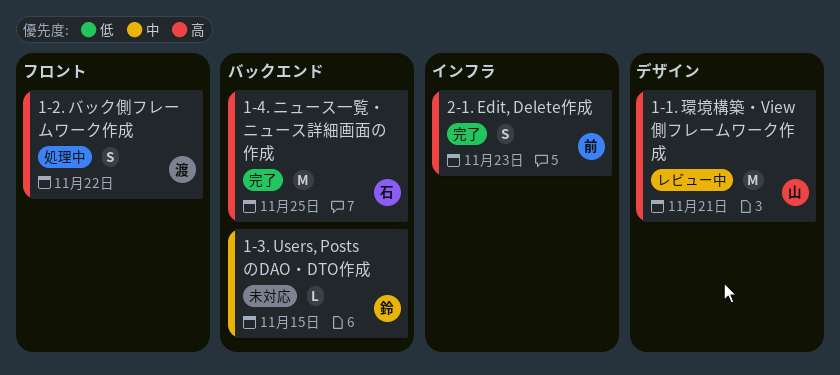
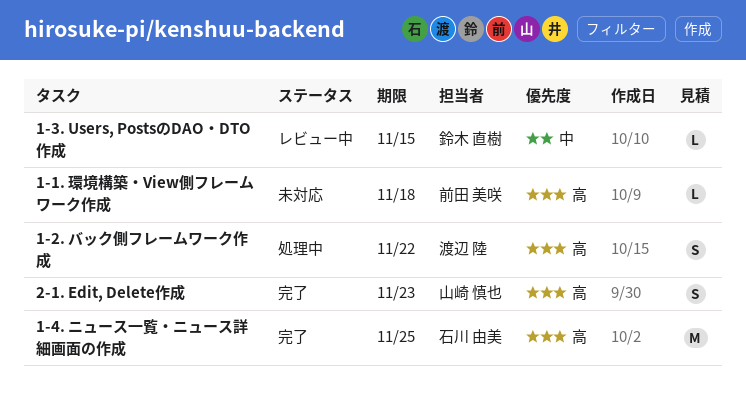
1-1. 環境構築・View側フレームワーク作成, status: レビュー中 -> 未対応
1-1. 環境構築・View側フレームワーク作成, owner: 山崎 慎也 -> 前田 美咲
1-1. 環境構築・View側フレームワーク作成, estimate: M -> L
1-1. 環境構築・View側フレームワーク作成, due: Nov 21 -> Nov 18
1-3. Users, PostsのDAO・DTO作成, status: 未対応 -> レビュー中
2-1. Edit, Delete作成, owner: 前田 美咲 -> 山崎 慎也

